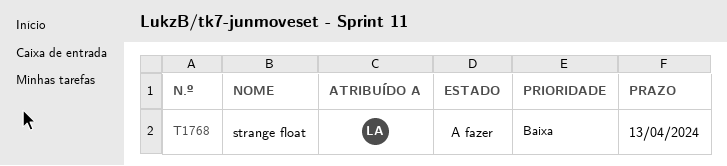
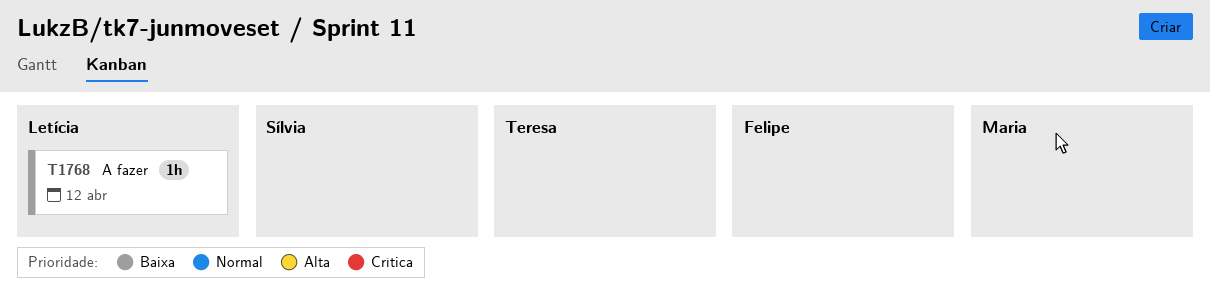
T1768, due: Apr 13 -> Apr 12

